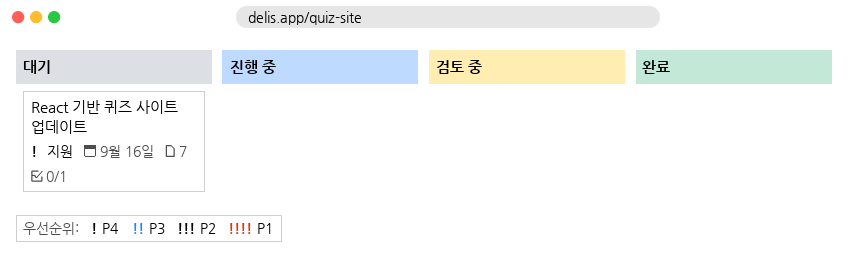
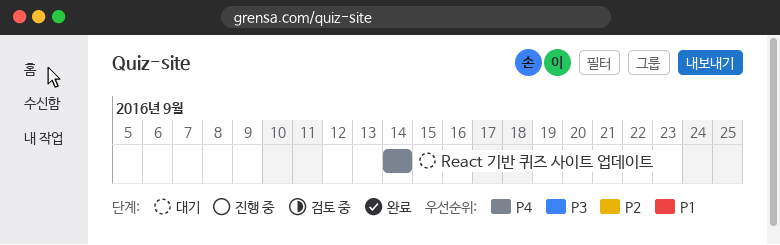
React 기반 퀴즈 사이트 업데이트, due: Sep 16 -> Sep 14

